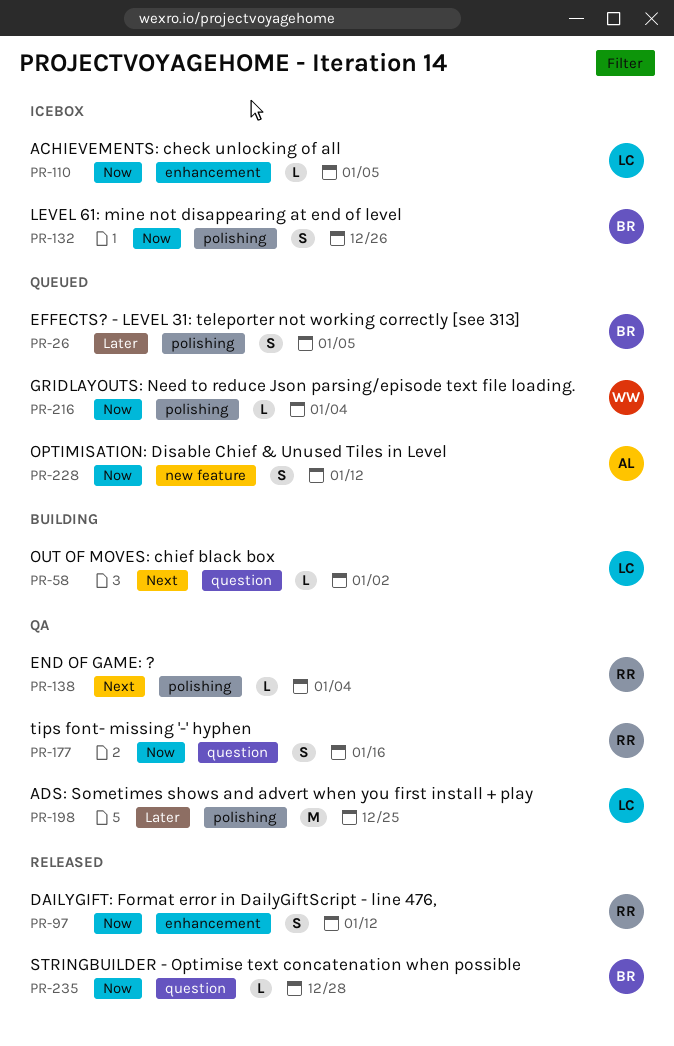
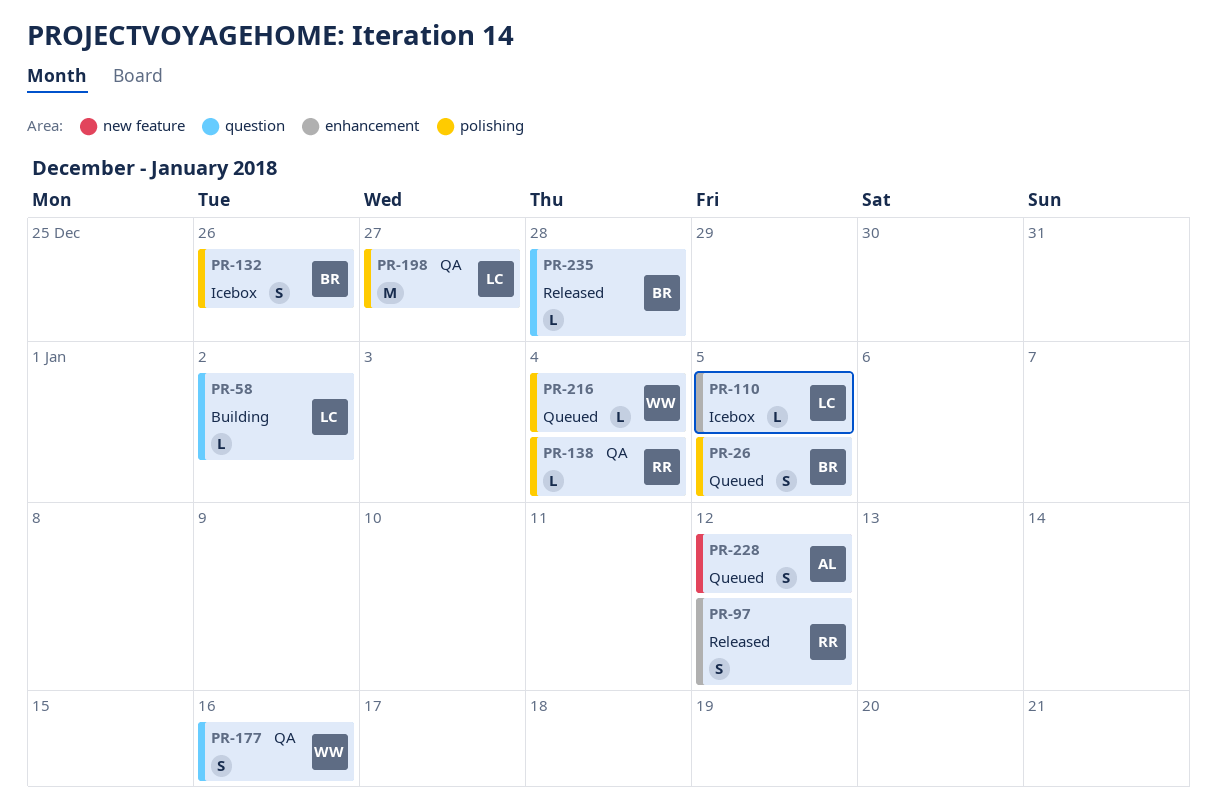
PR-177, owner: RR -> WW
PR-198, due: Dec 25 -> Dec 27

